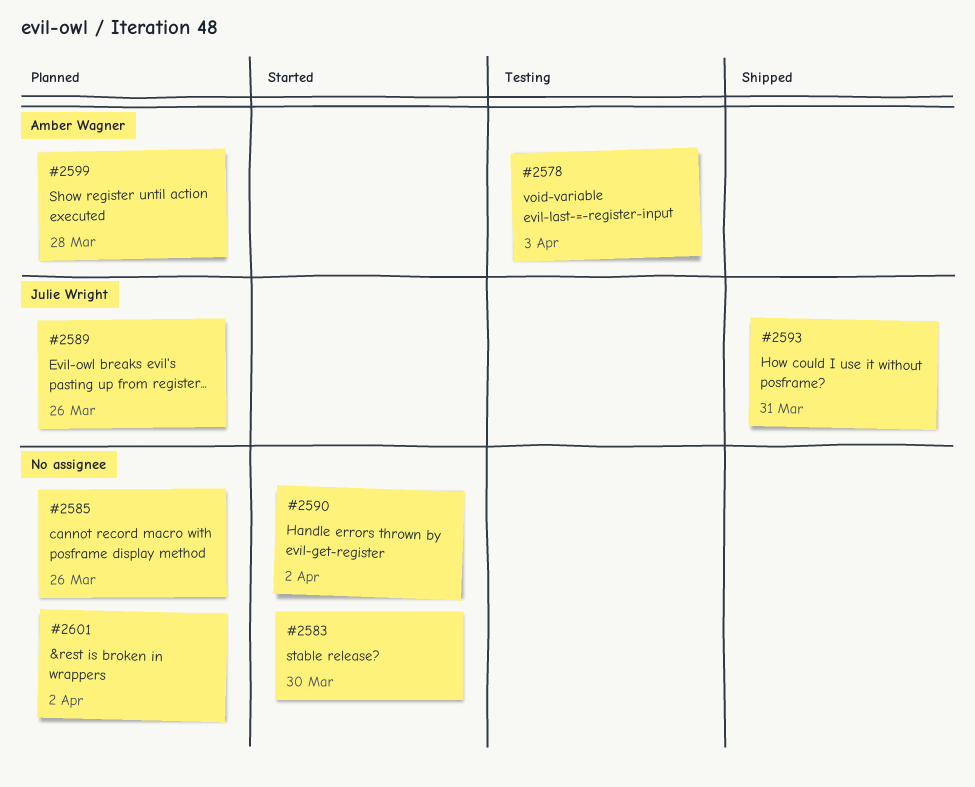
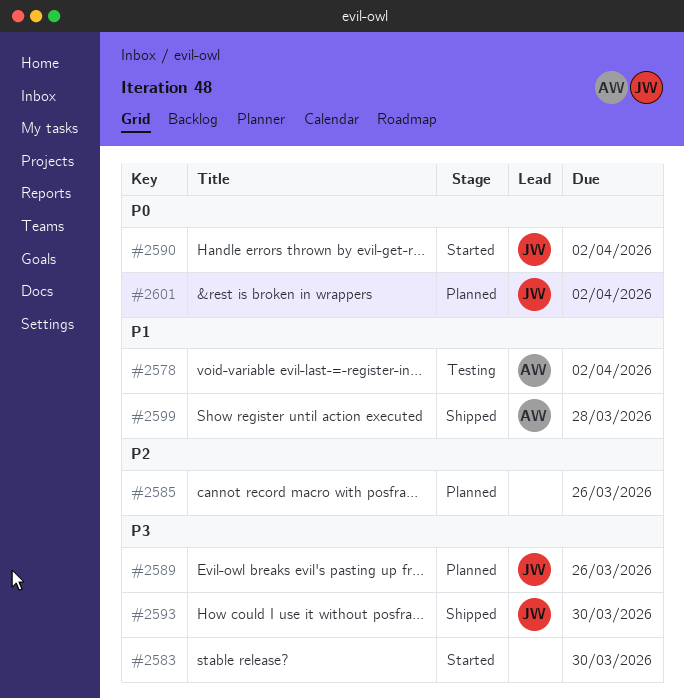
#2578, due: Apr 3 -> Apr 2
#2590, owner: none -> Julie Wright
#2593, due: Mar 31 -> Mar 30
#2599, status: Planned -> Shipped
#2601, owner: none -> Julie Wright

